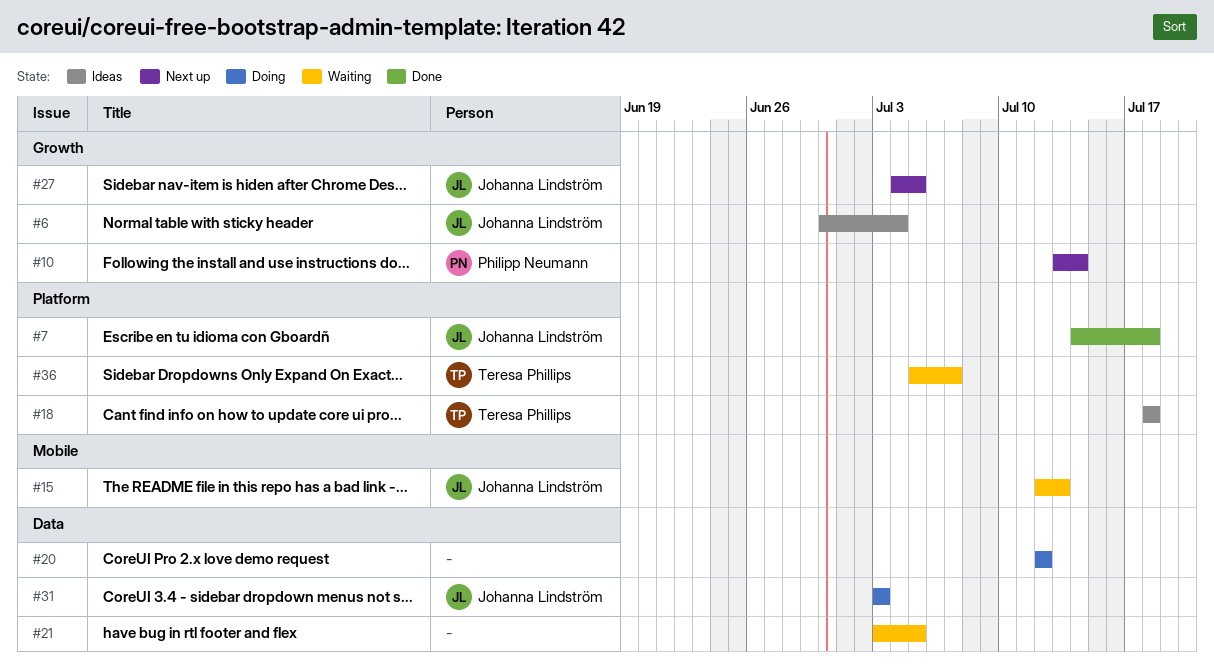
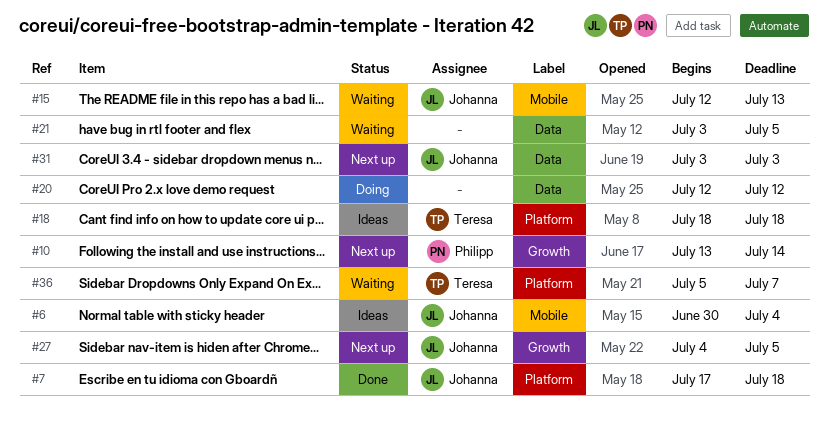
#6, label: Growth -> Mobile
#7, start: Jul 14 -> Jul 17
#31, status: Doing -> Next up

